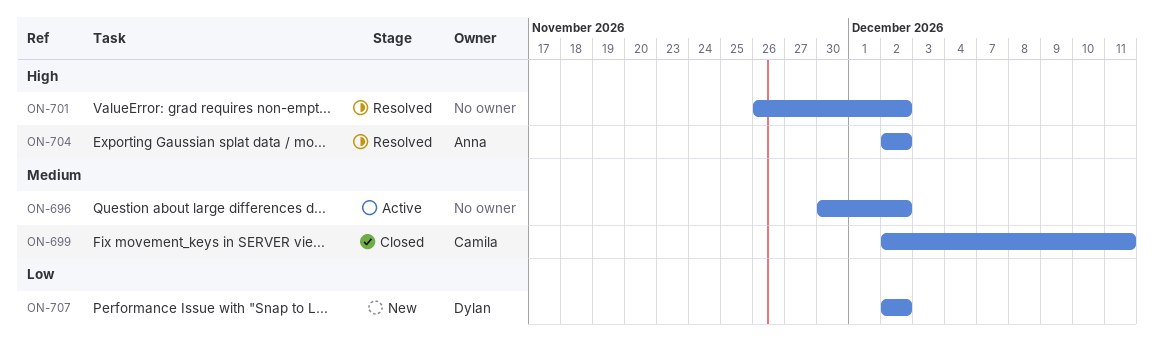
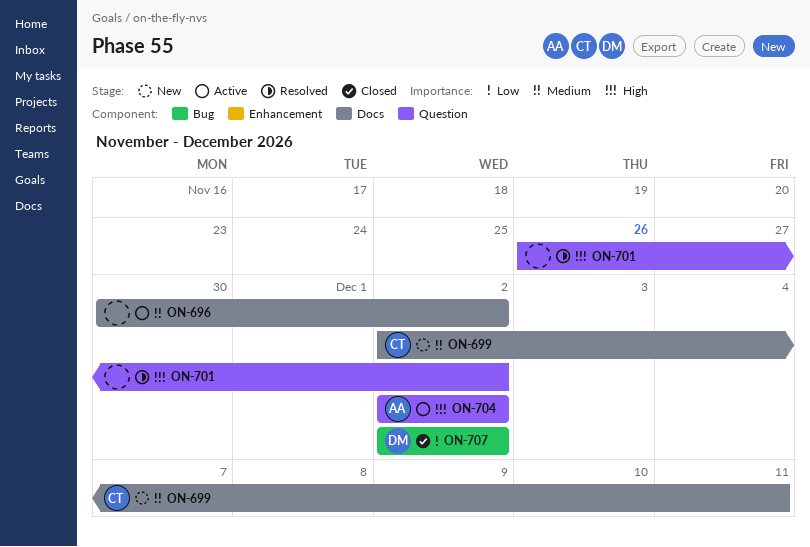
ON-699, status: Closed -> New
ON-704, status: Resolved -> Active
ON-707, status: New -> Closed

